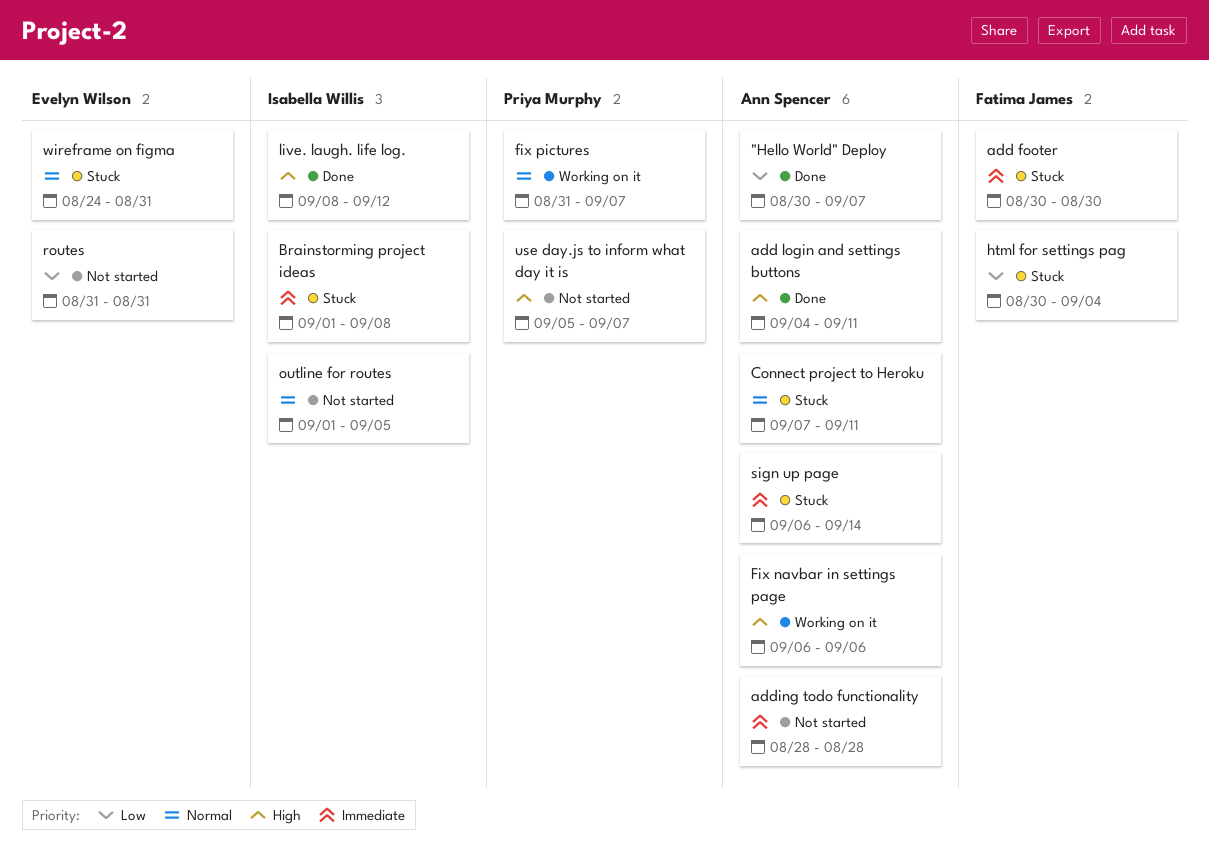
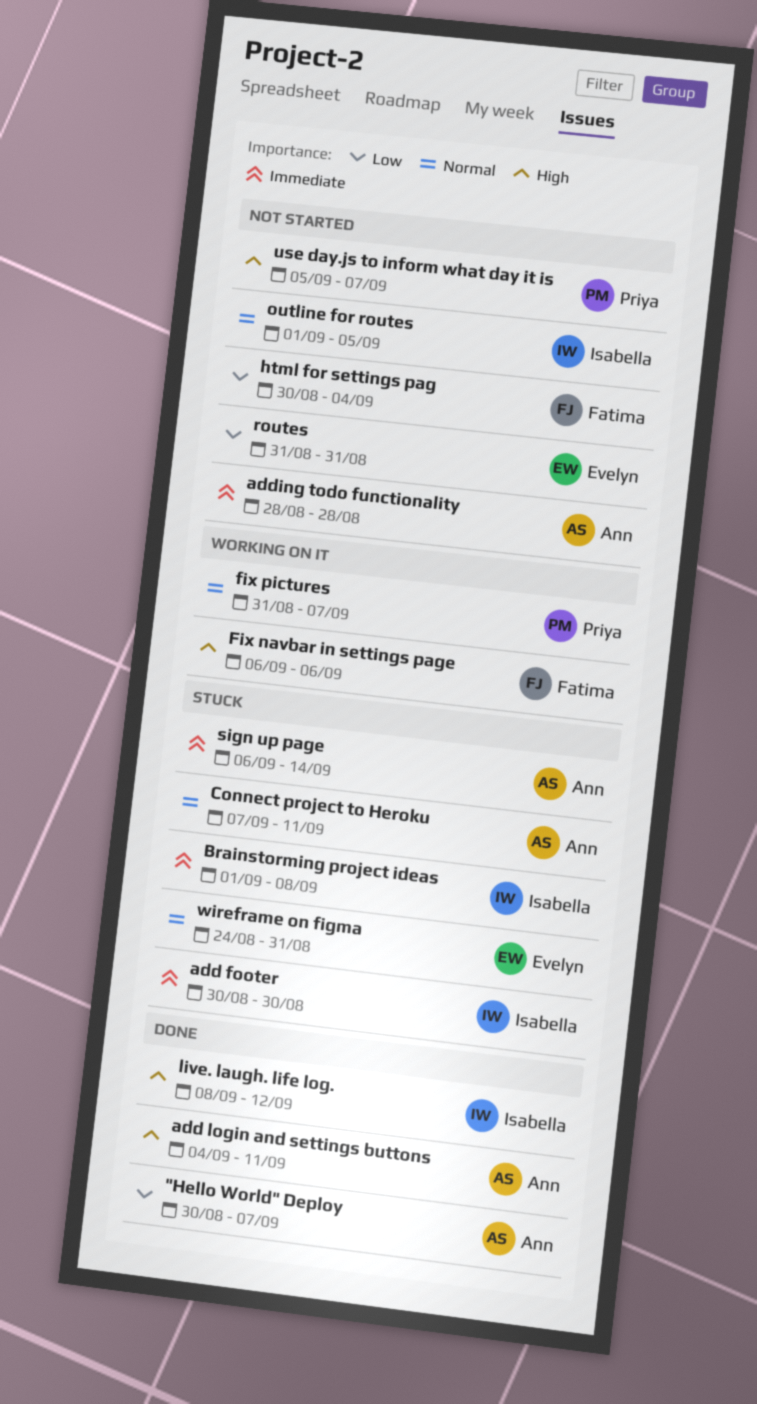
add footer, owner: Fatima James -> Isabella Willis
Fix navbar in settings page, owner: Ann Spencer -> Fatima James
html for settings pag, status: Stuck -> Not started

